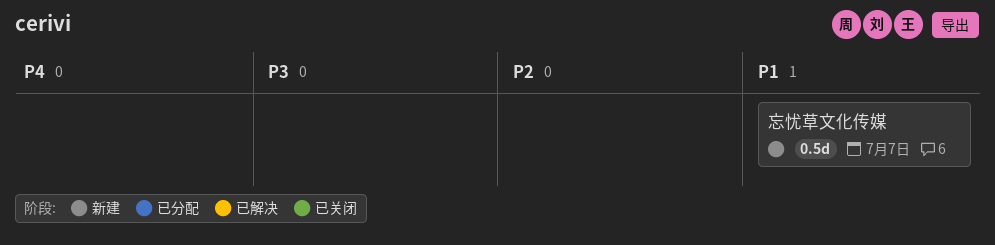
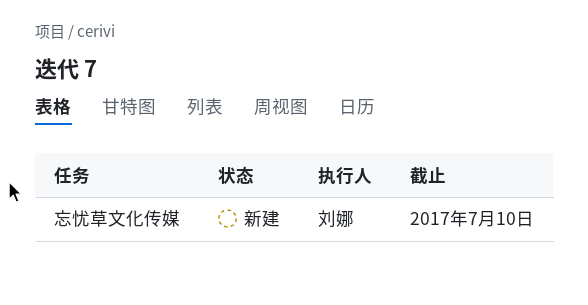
忘忧草文化传媒, due: Jul 7 -> Jul 10

